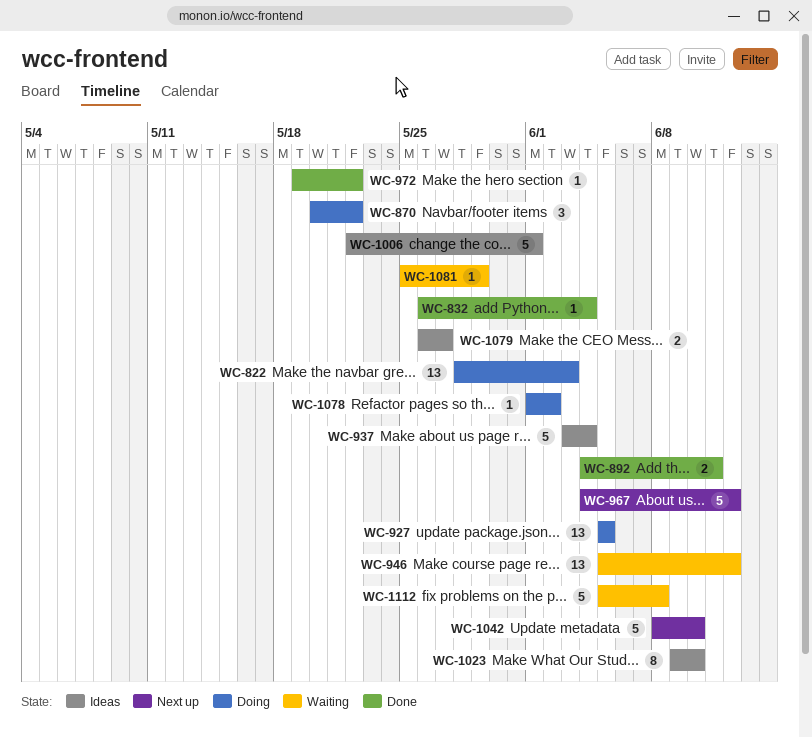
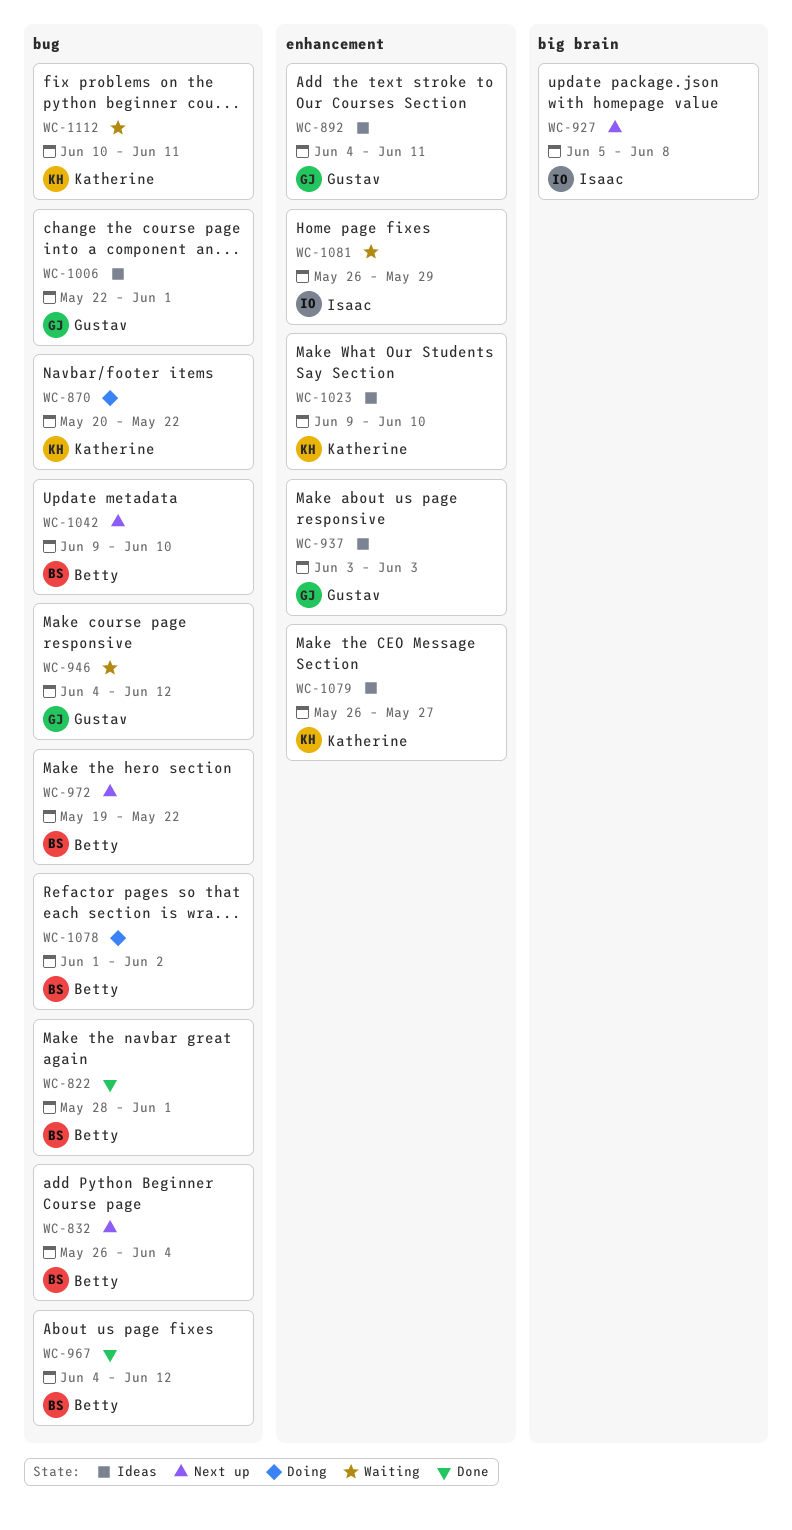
WC-822, status: Doing -> Done
WC-822, due: Jun 3 -> Jun 1
WC-832, status: Done -> Next up
WC-892, status: Done -> Ideas
WC-927, status: Doing -> Next up
WC-927, due: Jun 5 -> Jun 8
WC-937, due: Jun 4 -> Jun 3
WC-946, start: Jun 5 -> Jun 4
WC-967, status: Next up -> Done
WC-972, status: Done -> Next up
WC-1042, start: Jun 8 -> Jun 9
WC-1081, start: May 25 -> May 26
WC-1112, start: Jun 5 -> Jun 10
WC-1112, due: Jun 8 -> Jun 11

